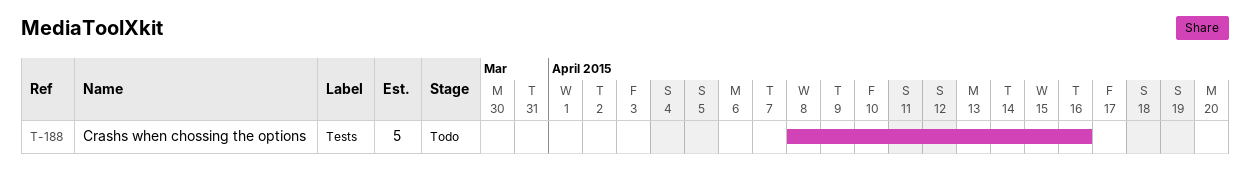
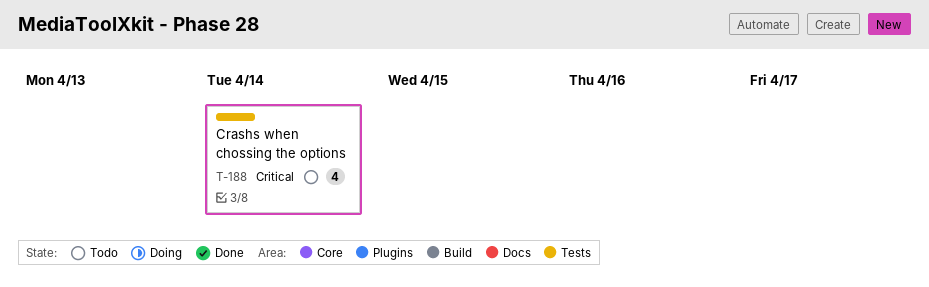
T-188, estimate: 5 -> 4
T-188, due: Apr 16 -> Apr 14

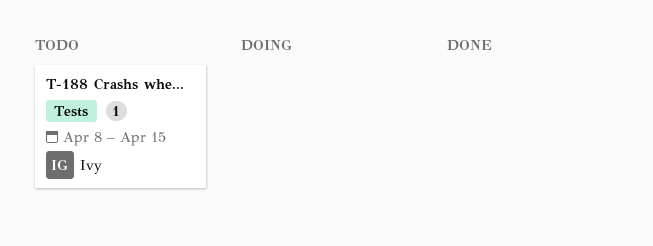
T-188, estimate: 4 -> 1
T-188, due: Apr 14 -> Apr 15

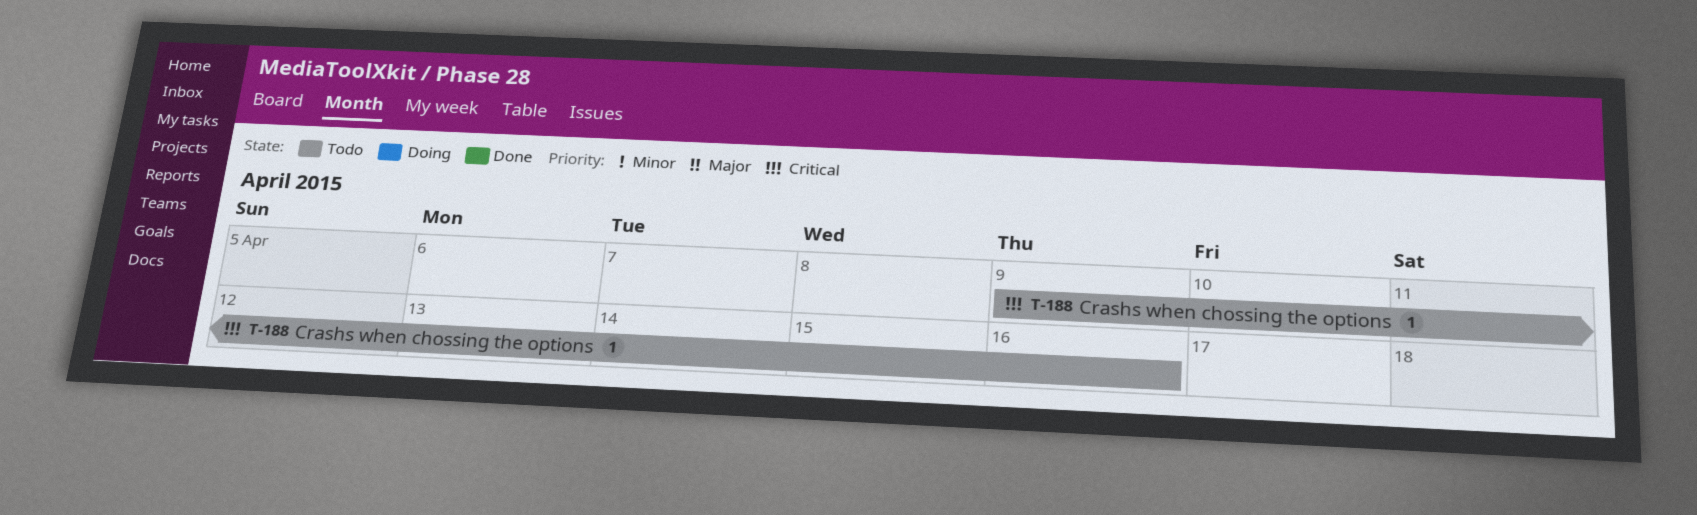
T-188, start: Apr 8 -> Apr 9
T-188, due: Apr 15 -> Apr 16

